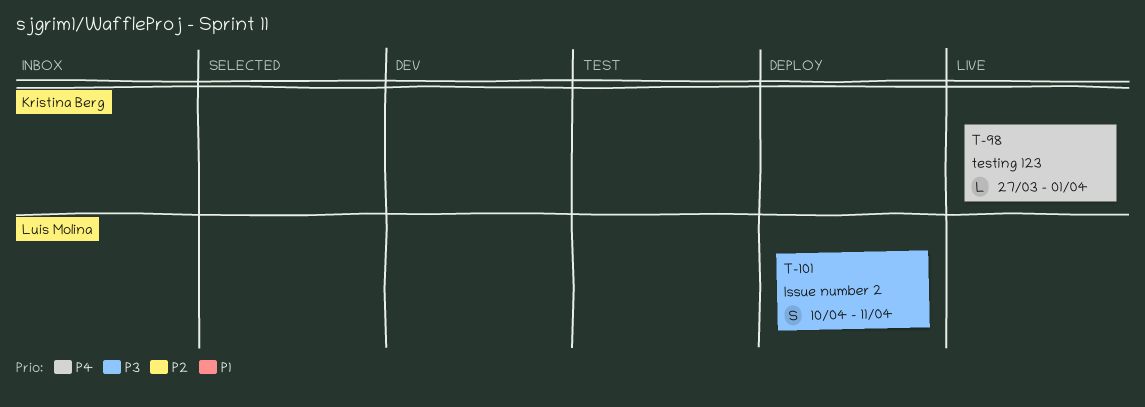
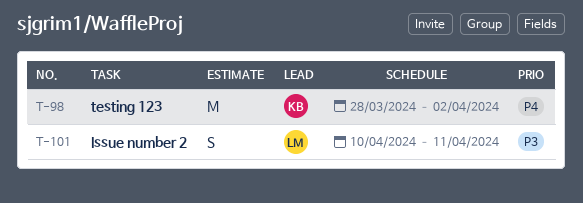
T-98, estimate: L -> M
T-98, start: Mar 27 -> Mar 28
T-98, due: Apr 1 -> Apr 2

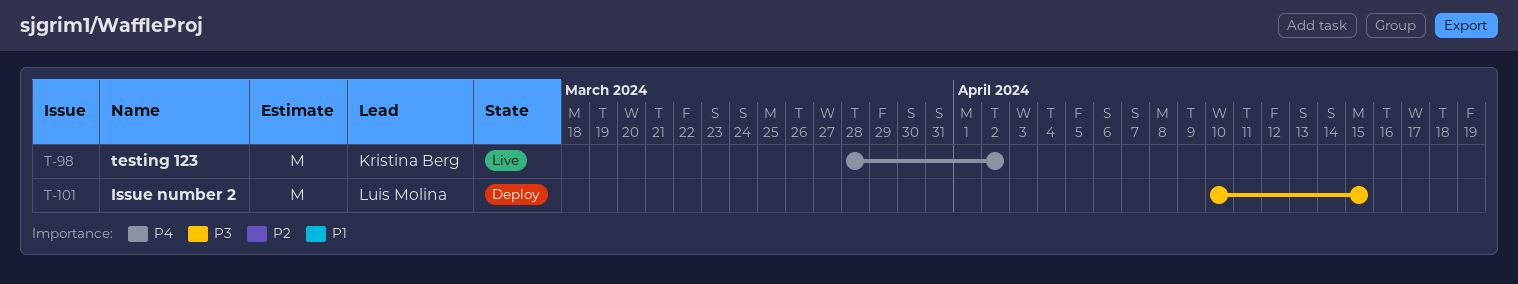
T-101, estimate: S -> M
T-101, due: Apr 11 -> Apr 15

